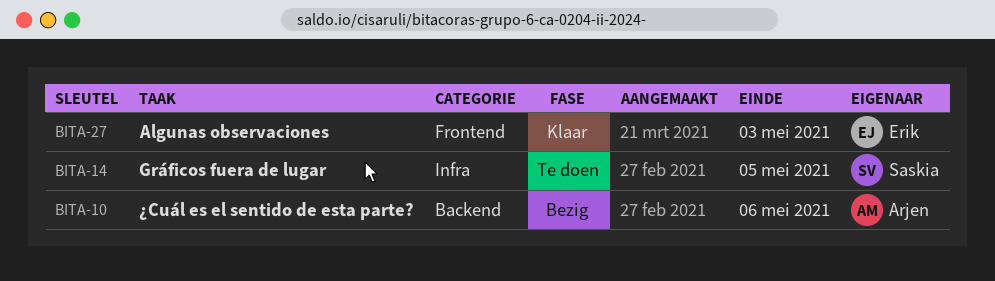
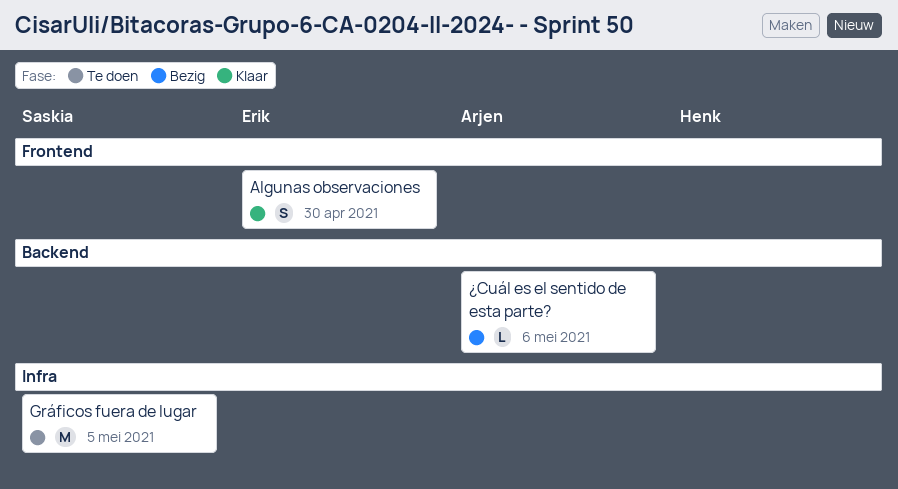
Algunas observaciones, due: May 3 -> Apr 30

